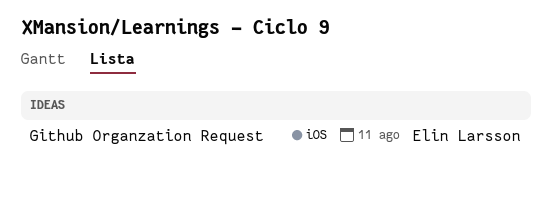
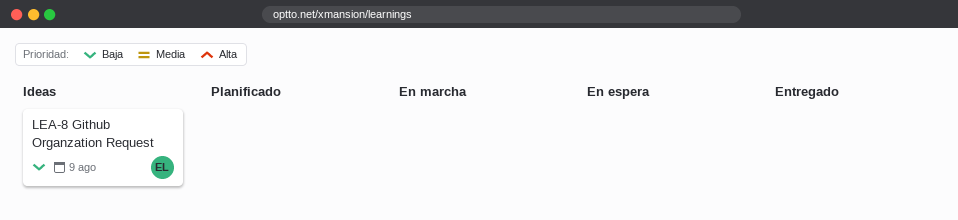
Github Organzation Request, due: Aug 11 -> Aug 9

